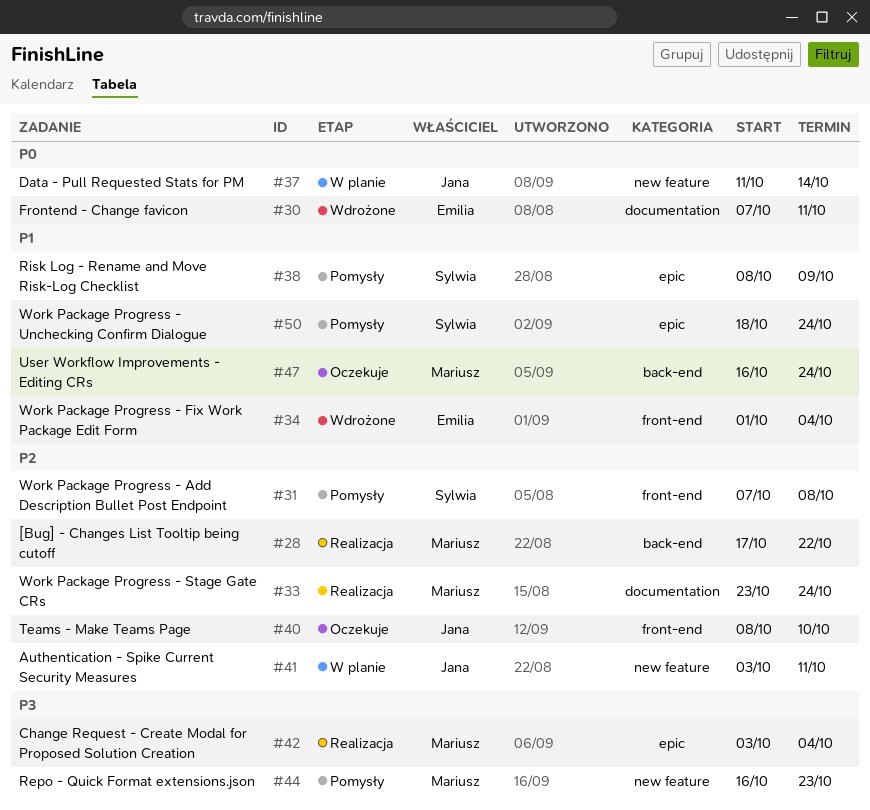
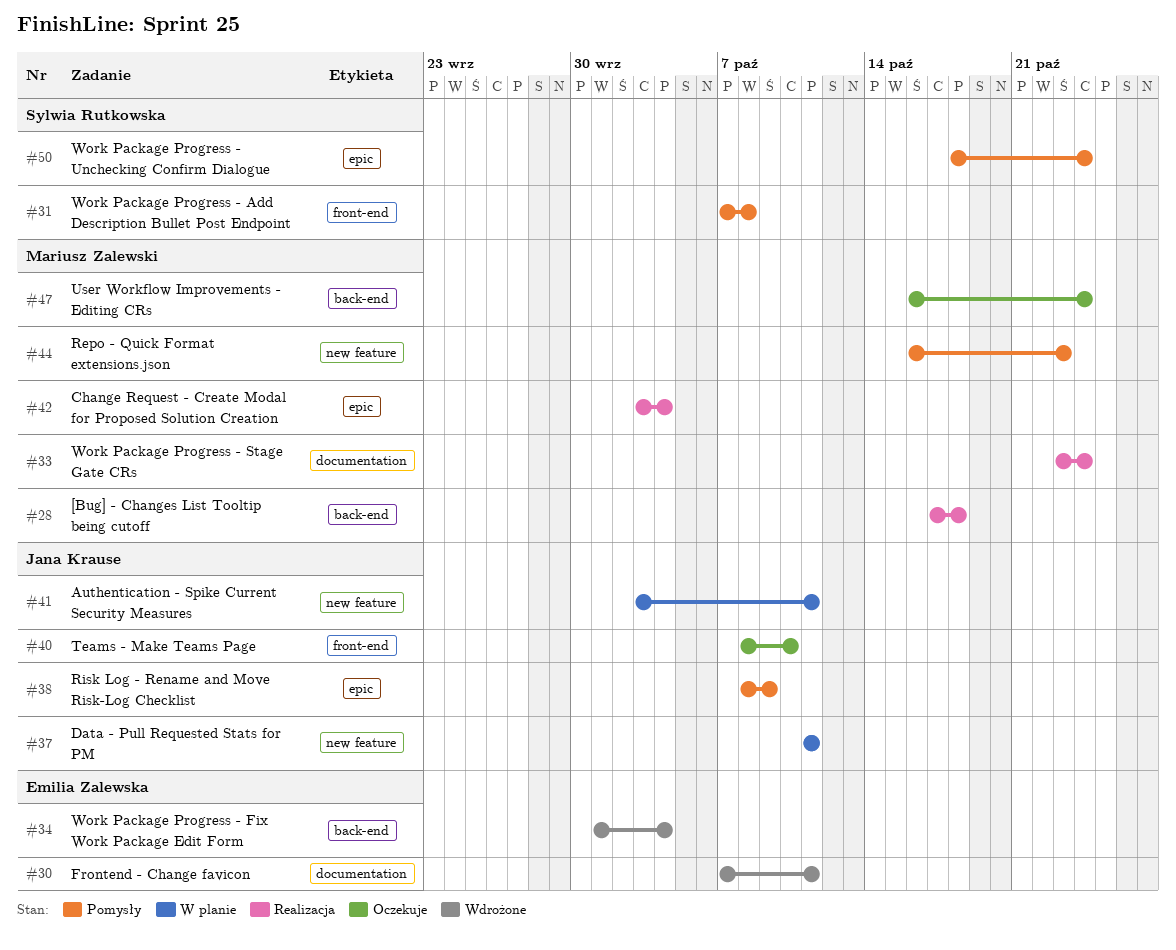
#28, due: Oct 22 -> Oct 18
#34, label: front-end -> back-end
#37, due: Oct 14 -> Oct 11
#38, owner: Sylwia Rutkowska -> Jana Krause

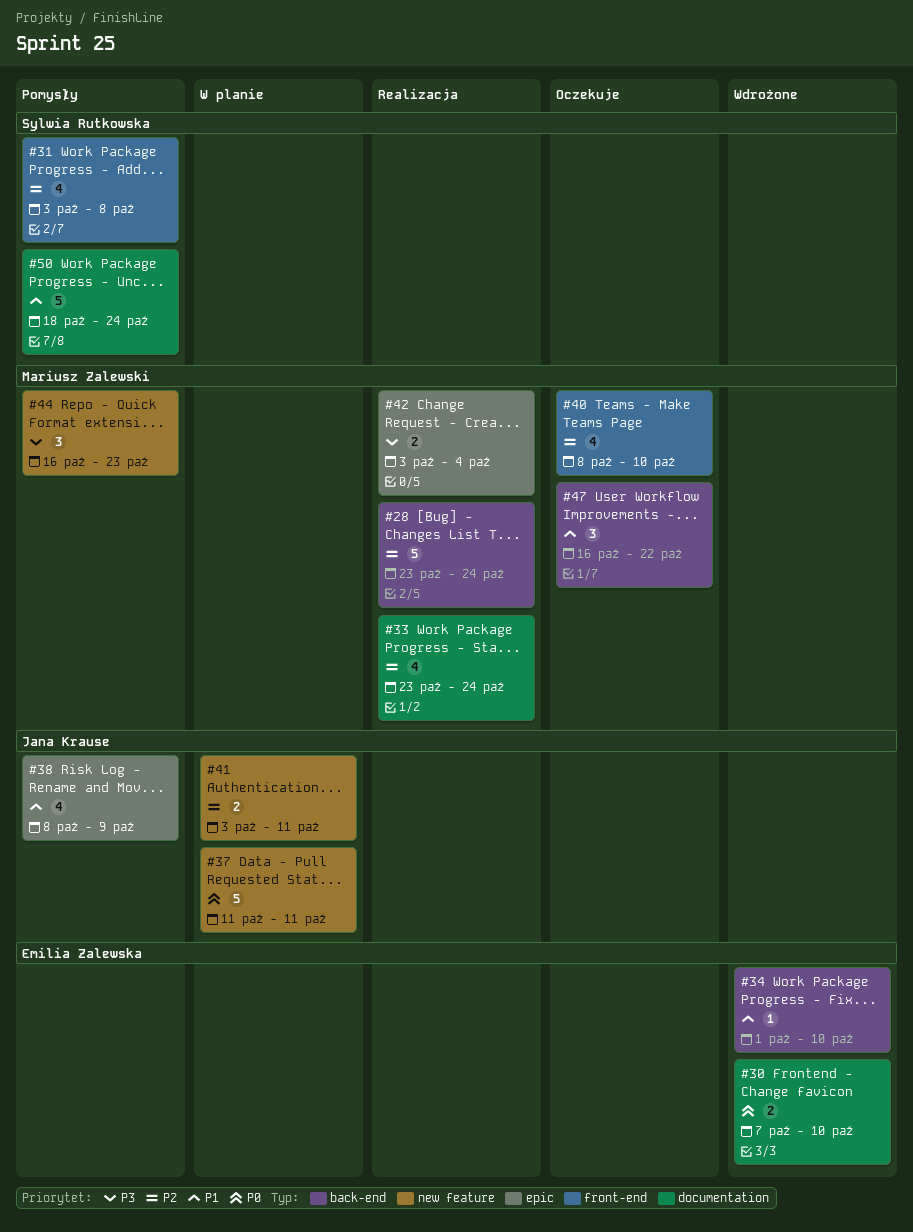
#28, start: Oct 17 -> Oct 23
#28, due: Oct 18 -> Oct 24
#30, due: Oct 11 -> Oct 10
#31, start: Oct 7 -> Oct 3
#34, due: Oct 4 -> Oct 10
#40, owner: Jana Krause -> Mariusz Zalewski
#47, due: Oct 24 -> Oct 22
#50, label: epic -> documentation

